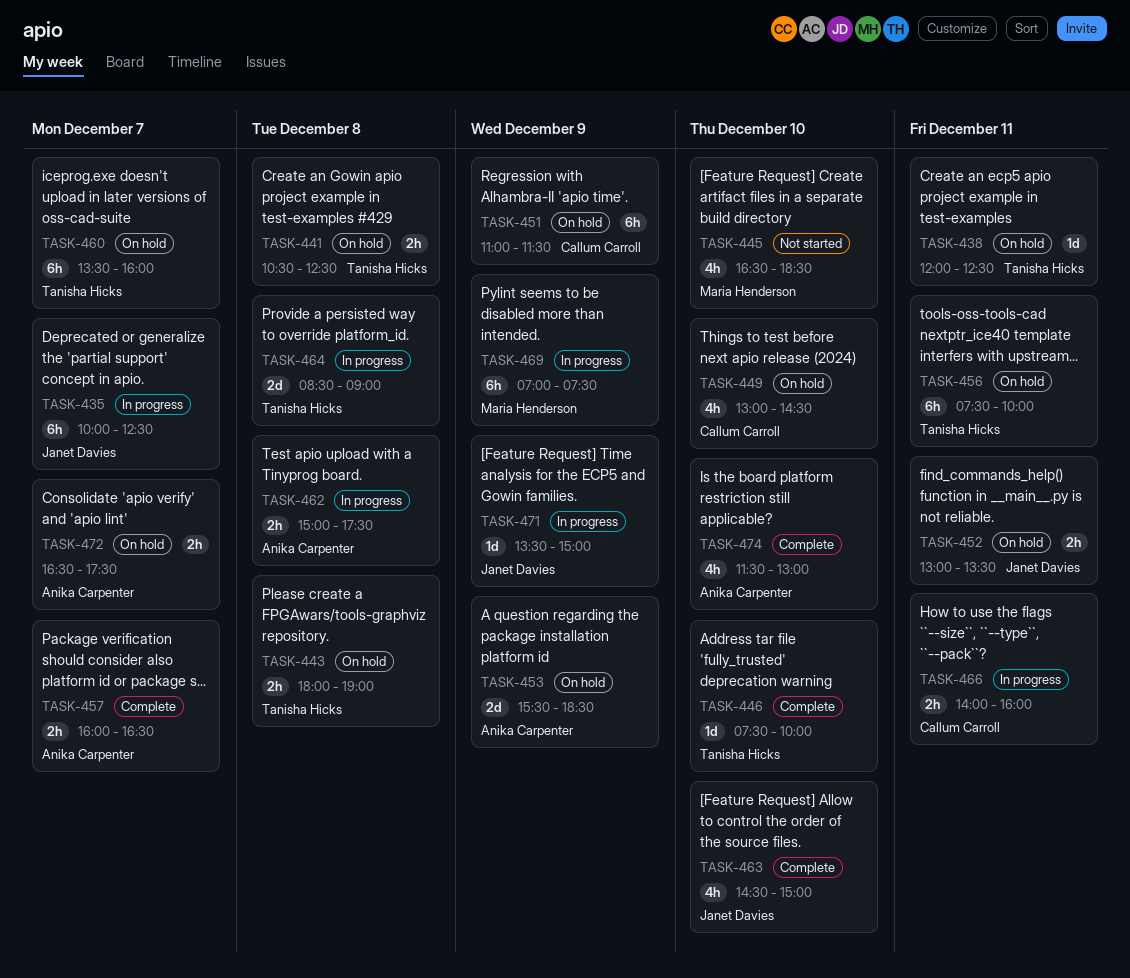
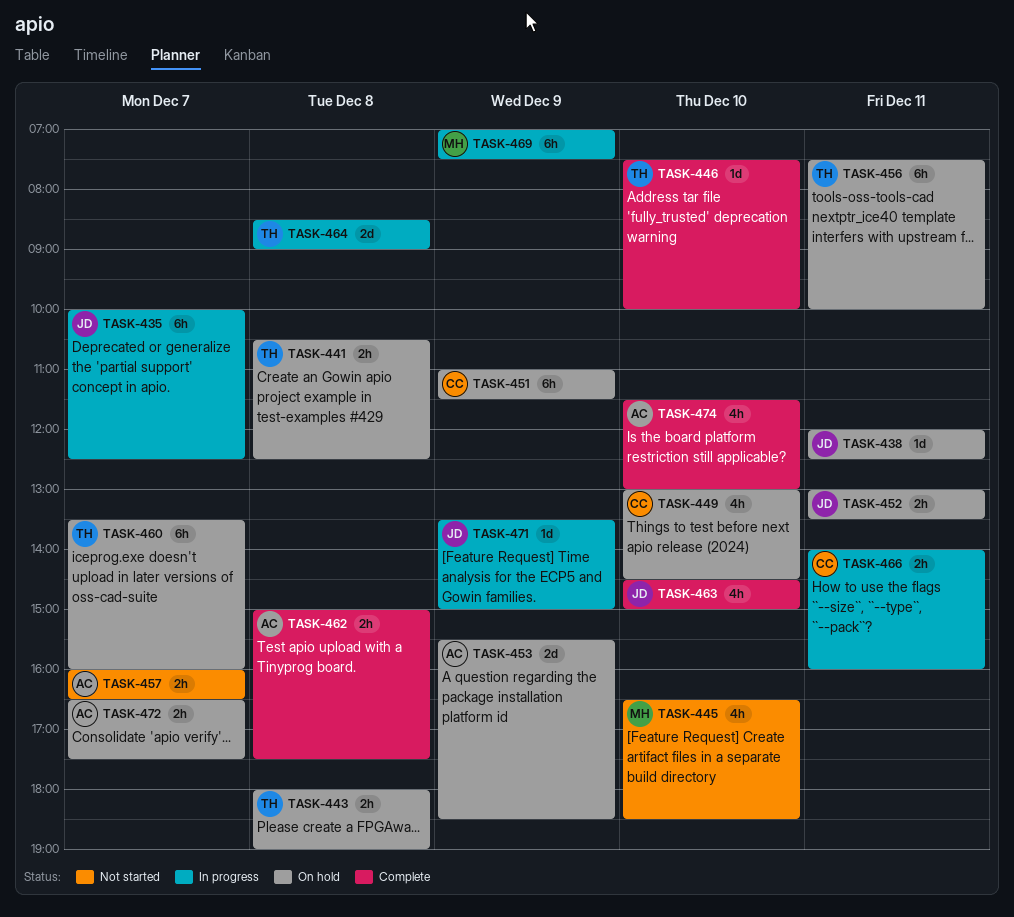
TASK-438, owner: Tanisha Hicks -> Janet Davies
TASK-457, status: Complete -> Not started
TASK-462, status: In progress -> Complete

